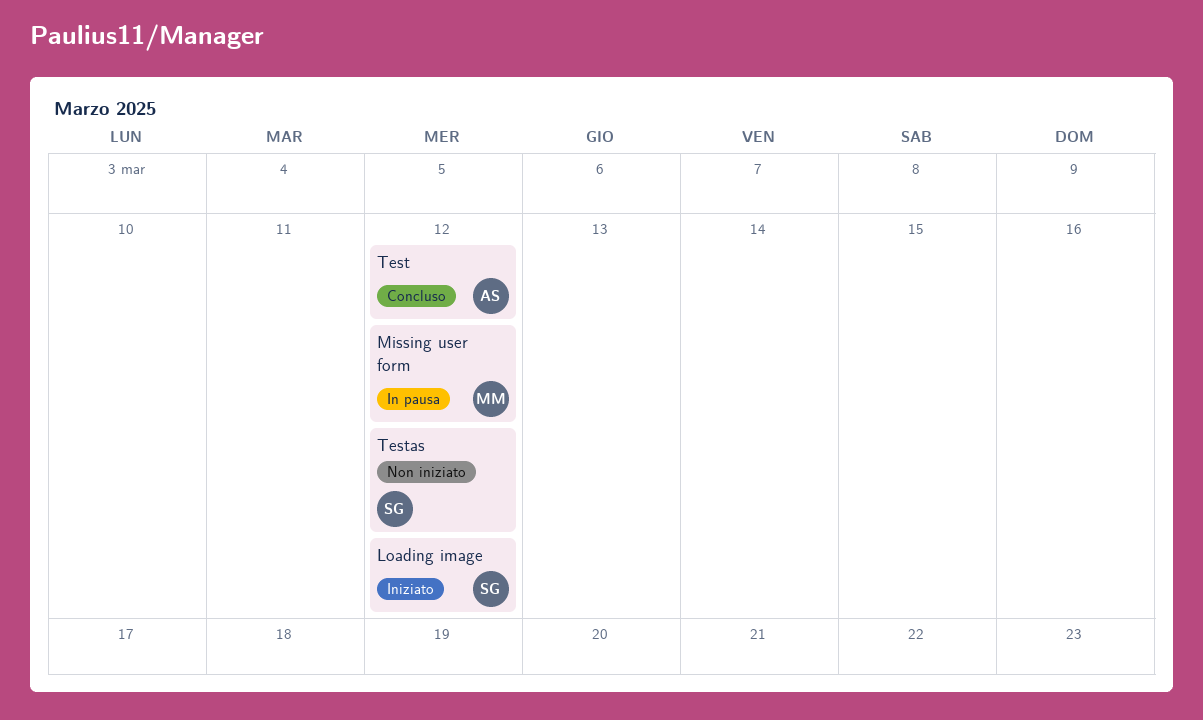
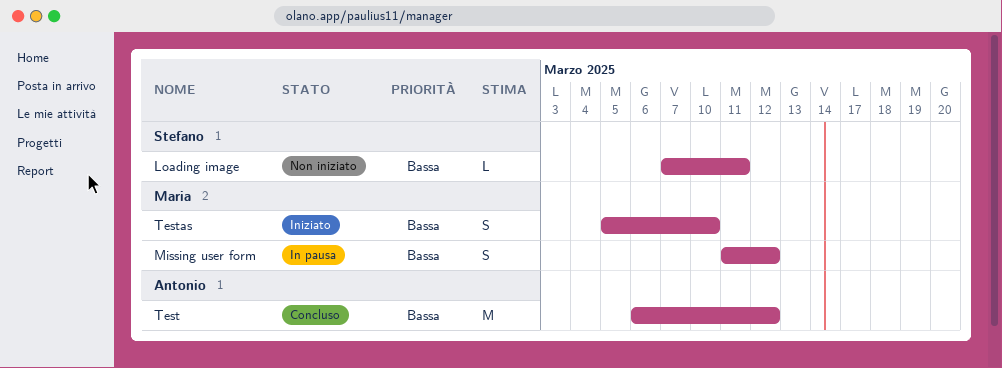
Loading image, status: Iniziato -> Non iniziato
Loading image, due: Mar 12 -> Mar 11
Testas, status: Non iniziato -> Iniziato
Testas, owner: Stefano -> Maria
Testas, due: Mar 12 -> Mar 10

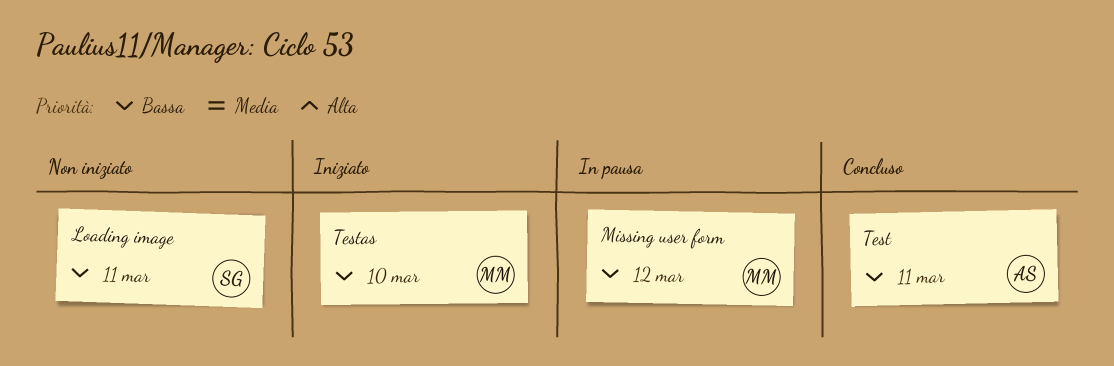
Test, due: Mar 12 -> Mar 11

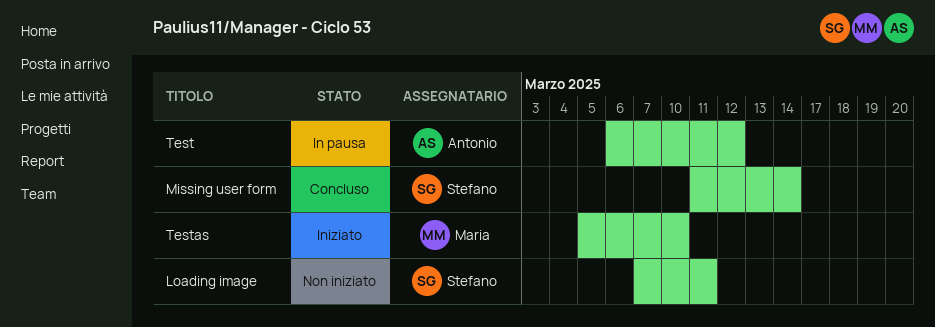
Missing user form, status: In pausa -> Concluso
Missing user form, owner: Maria -> Stefano
Missing user form, due: Mar 12 -> Mar 14
Test, status: Concluso -> In pausa
Test, due: Mar 11 -> Mar 12

